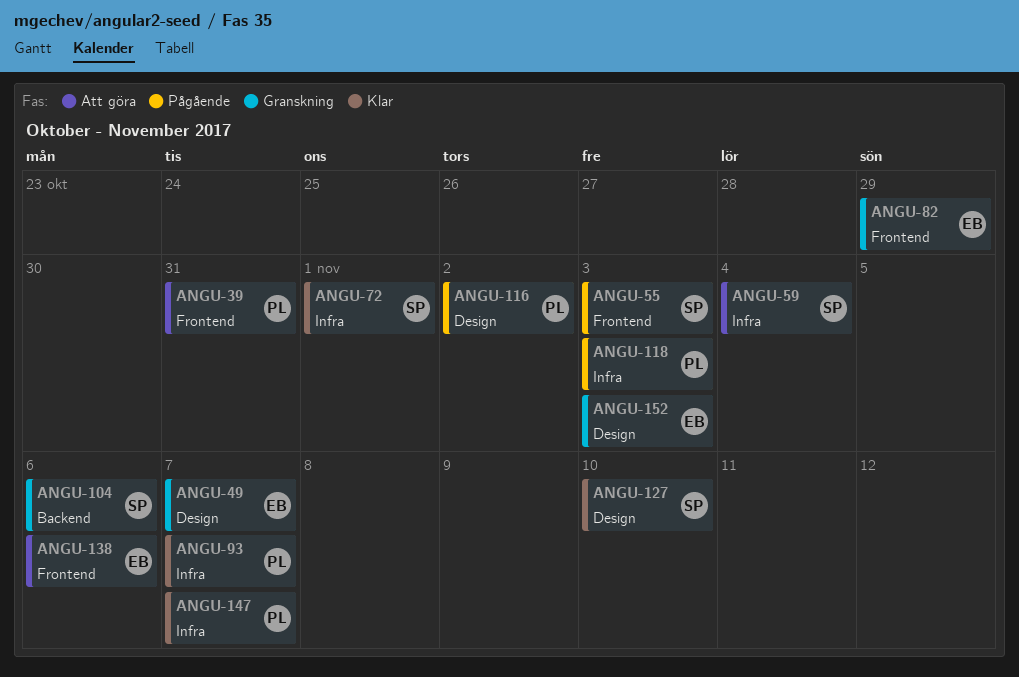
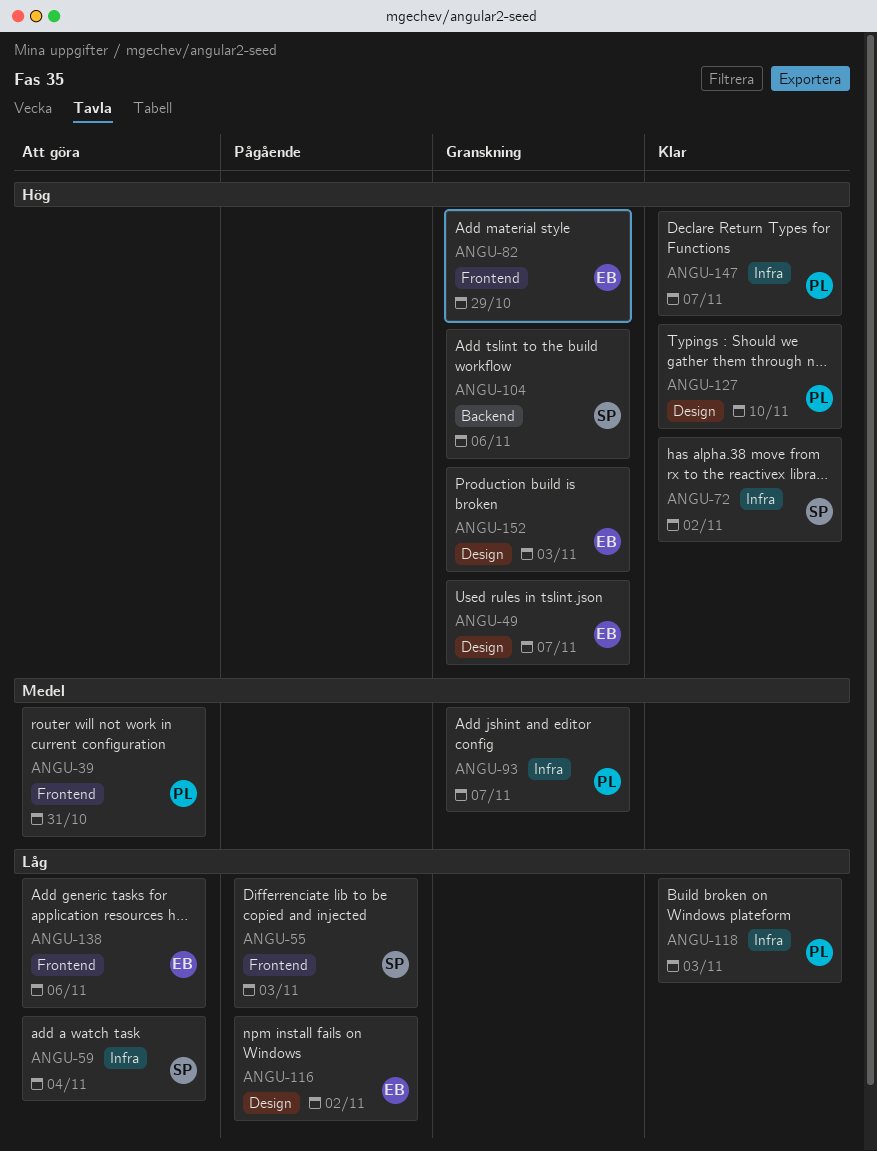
ANGU-72, due: Nov 1 -> Nov 2
ANGU-93, status: Klar -> Granskning
ANGU-116, owner: PL -> EB
ANGU-118, status: Pågående -> Klar
ANGU-127, owner: SP -> PL

